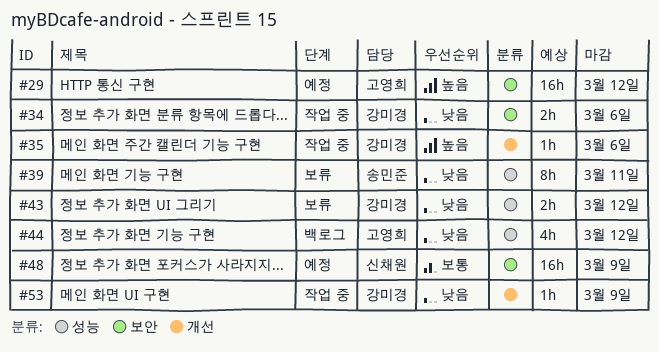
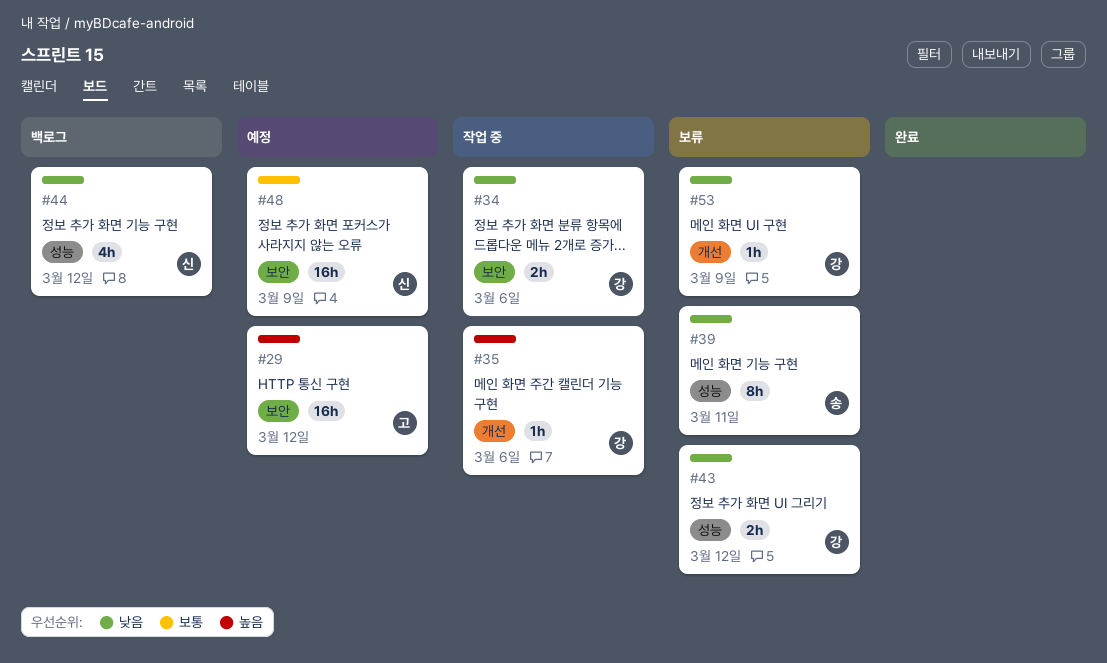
#44, owner: 고영희 -> 신채원
#53, status: 작업 중 -> 보류

